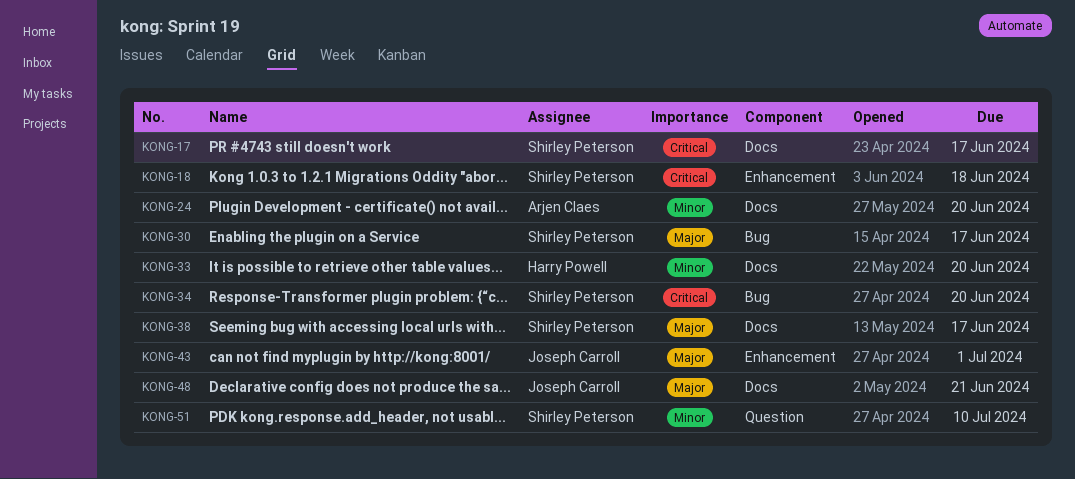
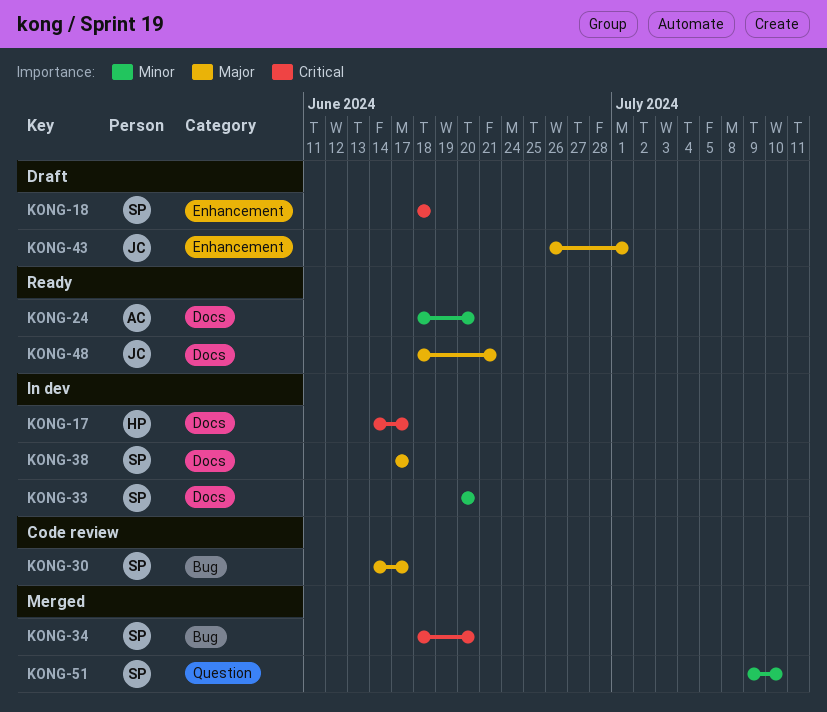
KONG-17, owner: Shirley Peterson -> Harry Powell
KONG-33, owner: Harry Powell -> Shirley Peterson

